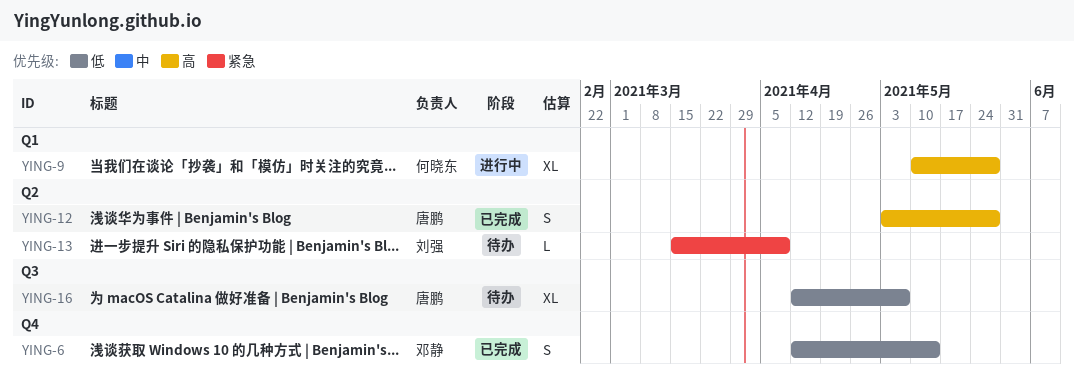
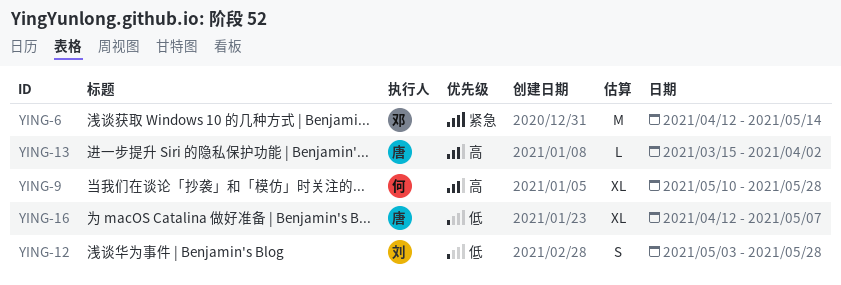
YING-6, priority: 低 -> 紧急
YING-6, estimate: S -> M
YING-12, owner: 唐鹏 -> 刘强
YING-12, priority: 高 -> 低
YING-13, owner: 刘强 -> 唐鹏
YING-13, priority: 紧急 -> 高
YING-13, due: Apr 9 -> Apr 2

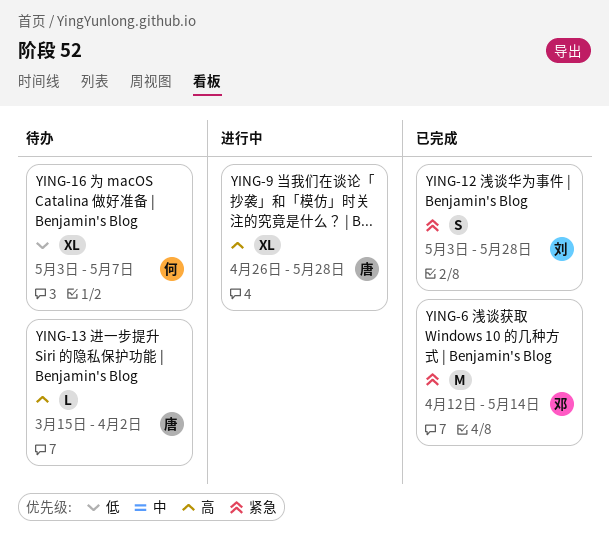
YING-9, owner: 何 -> 唐
YING-9, start: May 10 -> Apr 26
YING-12, priority: 低 -> 紧急
YING-16, owner: 唐 -> 何
YING-16, start: Apr 12 -> May 3

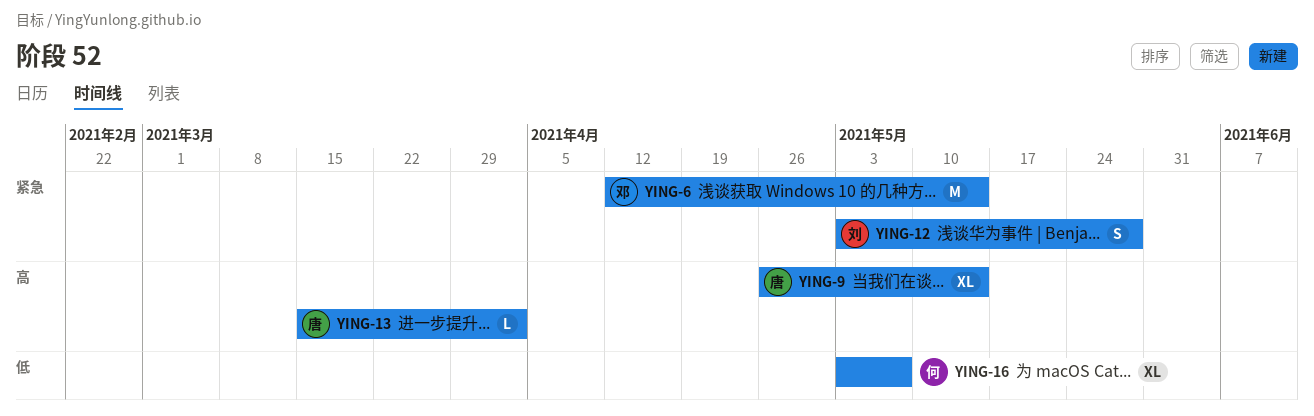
YING-9, due: May 28 -> May 14

